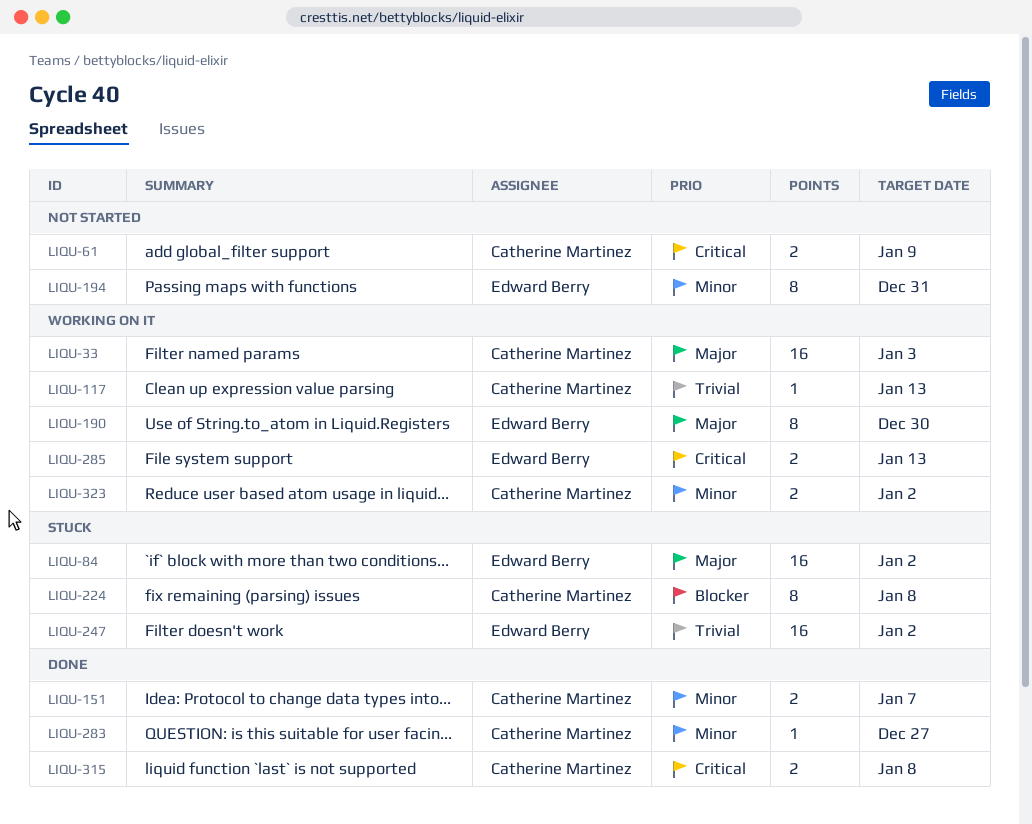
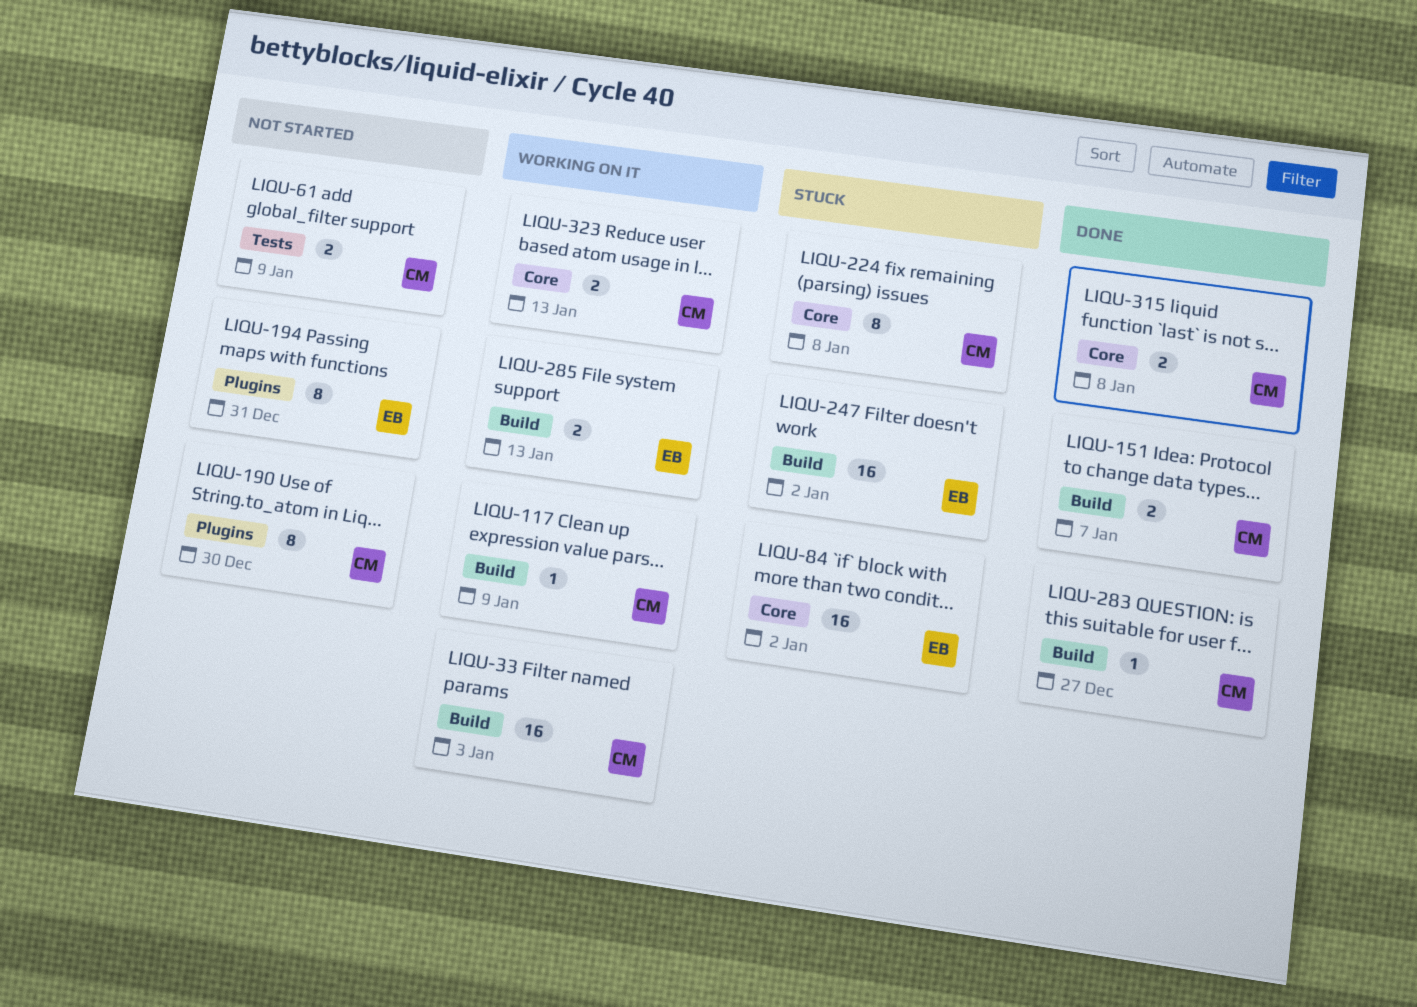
LIQU-117, due: Jan 13 -> Jan 9
LIQU-190, status: Working on it -> Not started
LIQU-190, owner: Edward Berry -> Catherine Martinez
LIQU-323, due: Jan 2 -> Jan 13

